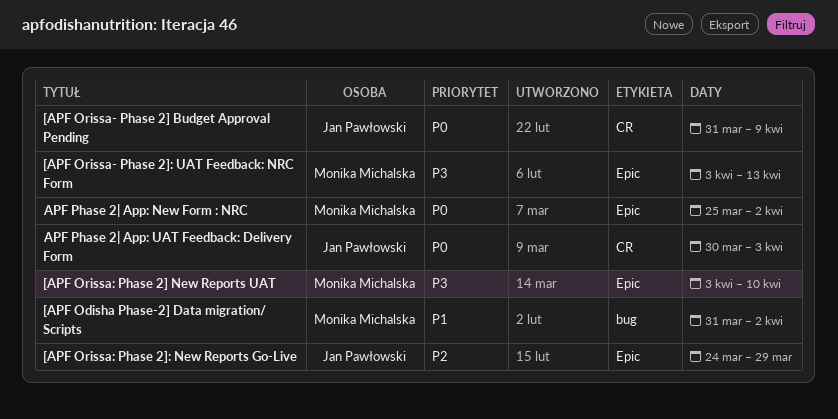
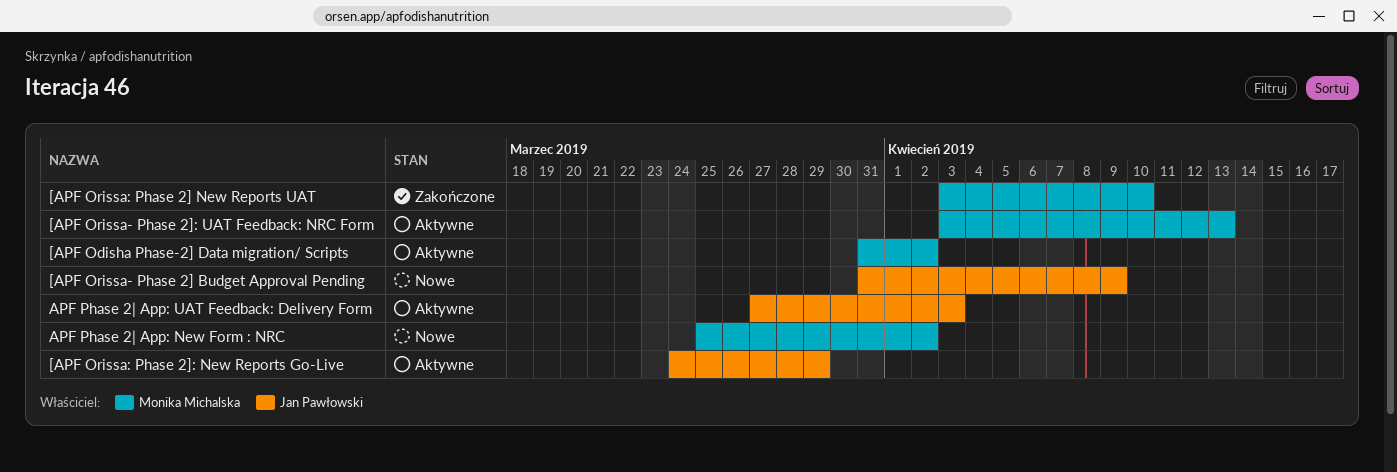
APF Phase 2| App: UAT Feedback: Delivery Form, start: Mar 30 -> Mar 27

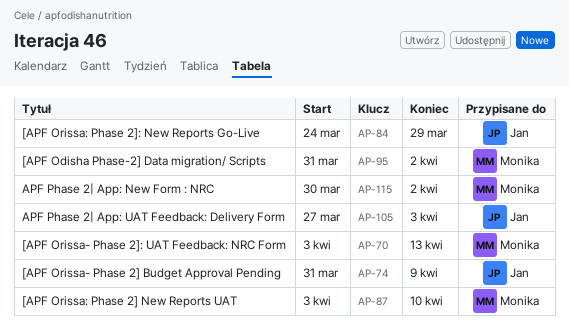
APF Phase 2| App: New Form : NRC, start: Mar 25 -> Mar 30

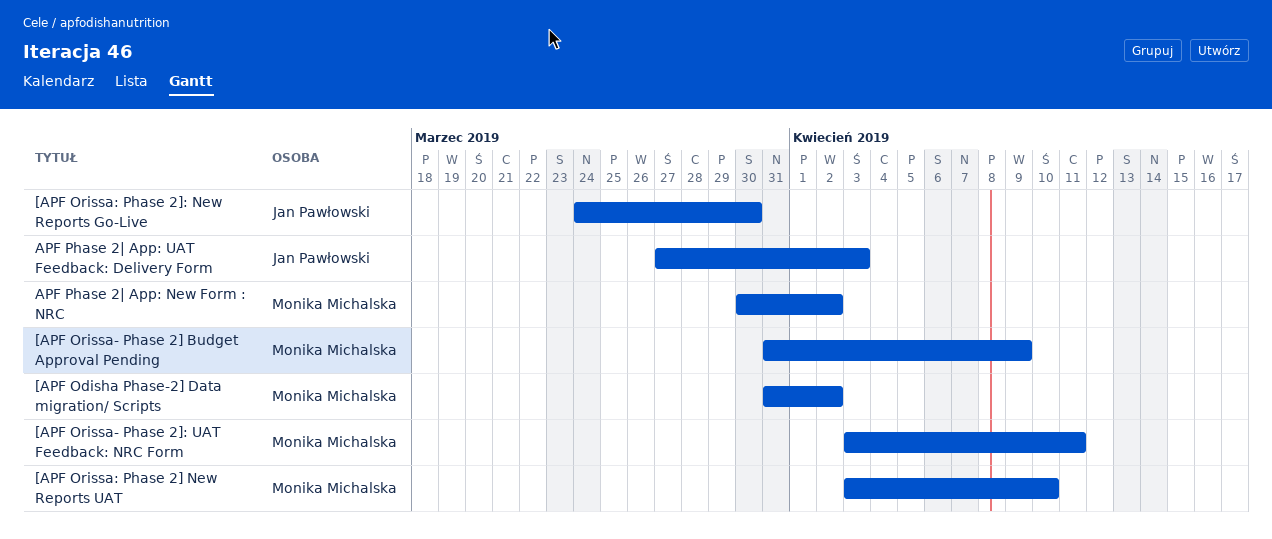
[APF Orissa- Phase 2] Budget Approval Pending, owner: Jan Pawłowski -> Monika Michalska
[APF Orissa- Phase 2]: UAT Feedback: NRC Form, due: Apr 13 -> Apr 11
[APF Orissa: Phase 2]: New Reports Go-Live, due: Mar 29 -> Mar 30

